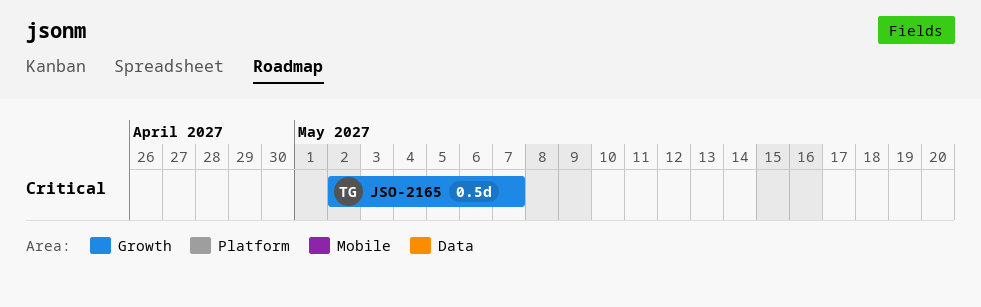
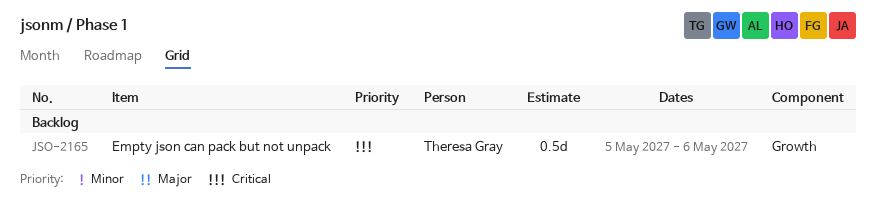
JSO-2165, start: May 2 -> May 5
JSO-2165, due: May 7 -> May 6

